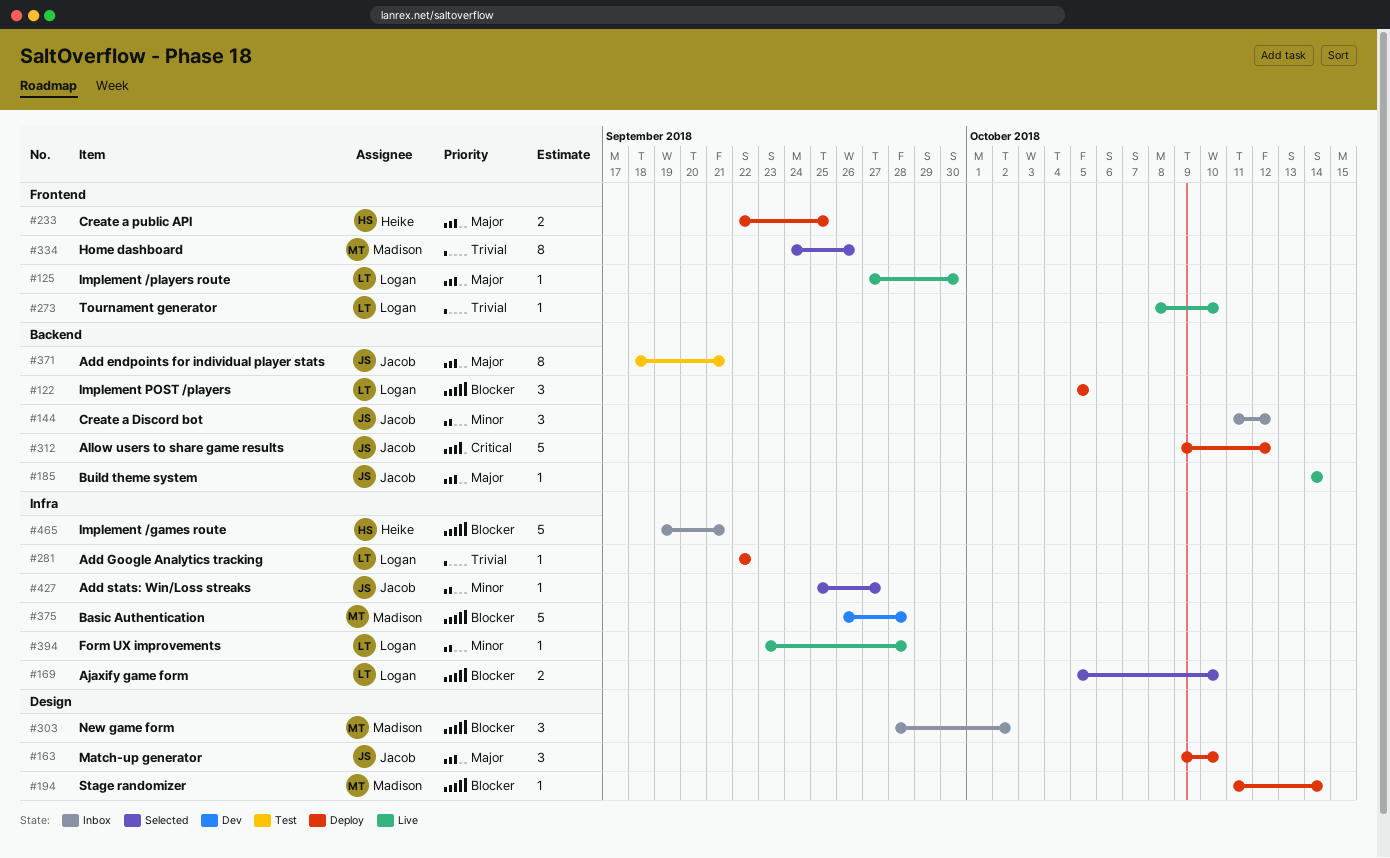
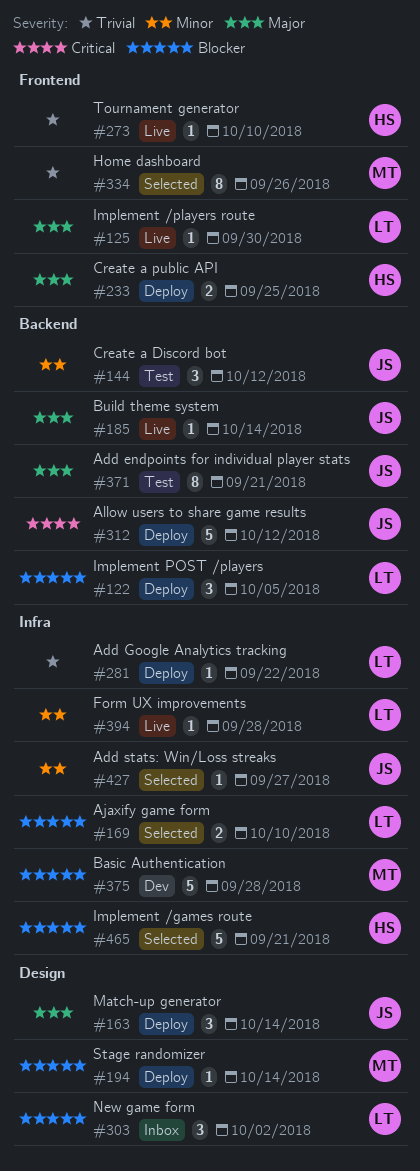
#144, status: Inbox -> Test
#163, due: Oct 10 -> Oct 14
#273, owner: Logan -> Heike
#303, owner: Madison -> Logan
#465, status: Inbox -> Selected

